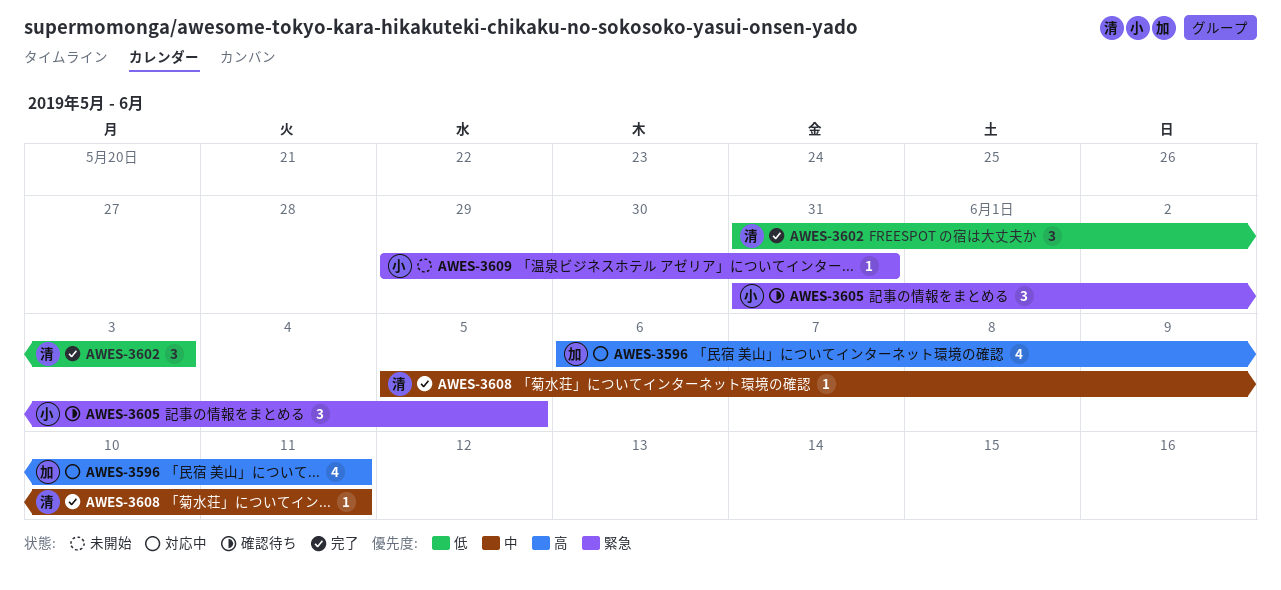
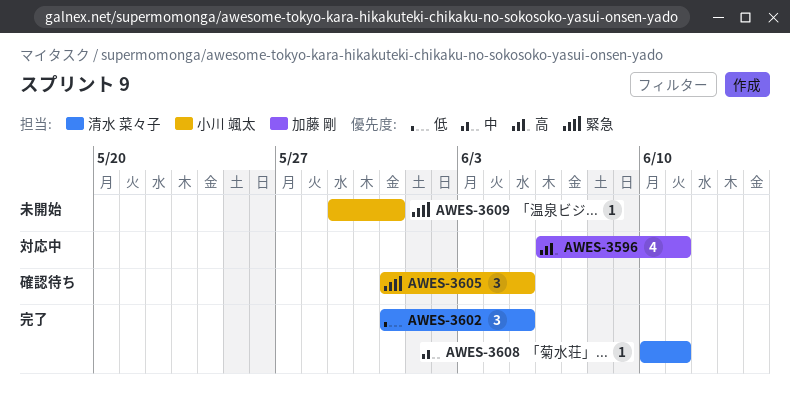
AWES-3602, due: Jun 3 -> Jun 5
AWES-3608, start: Jun 5 -> Jun 10

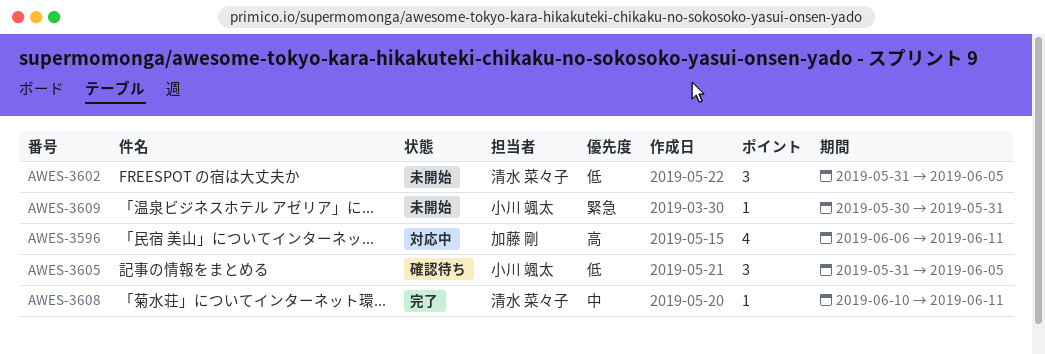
AWES-3602, status: 完了 -> 未開始
AWES-3605, priority: 緊急 -> 低
AWES-3609, start: May 29 -> May 30

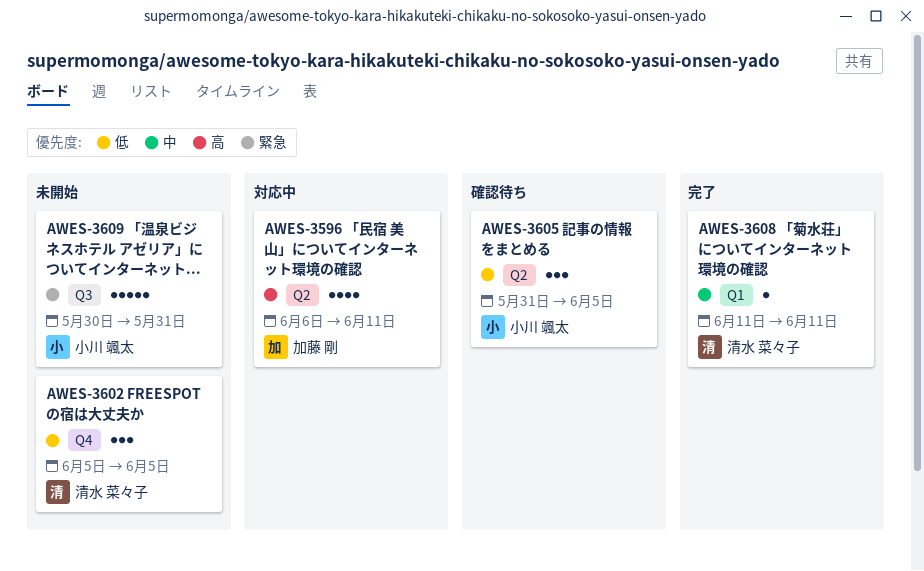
AWES-3602, start: May 31 -> Jun 5
AWES-3608, start: Jun 10 -> Jun 11
AWES-3609, estimate: 1 -> 5

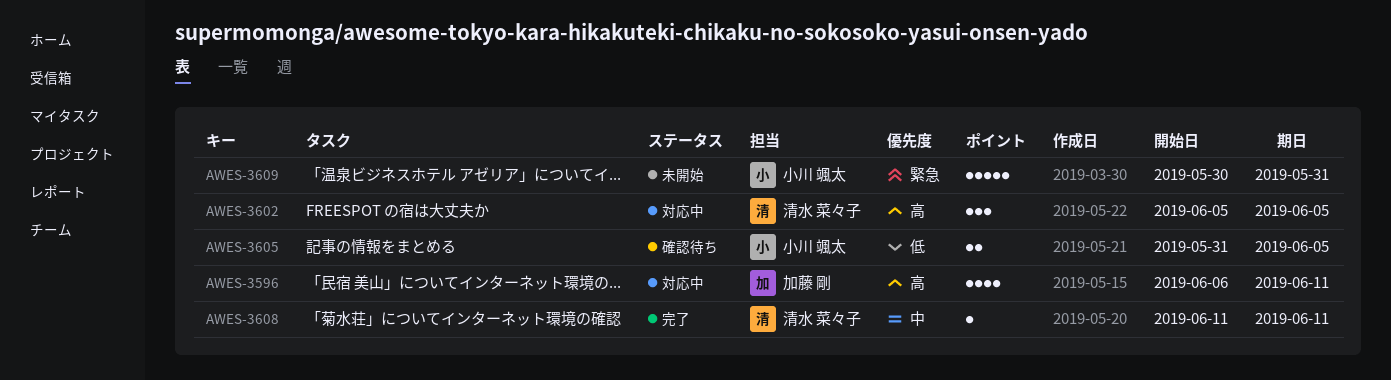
AWES-3602, status: 未開始 -> 対応中
AWES-3602, priority: 低 -> 高
AWES-3605, estimate: 3 -> 2

